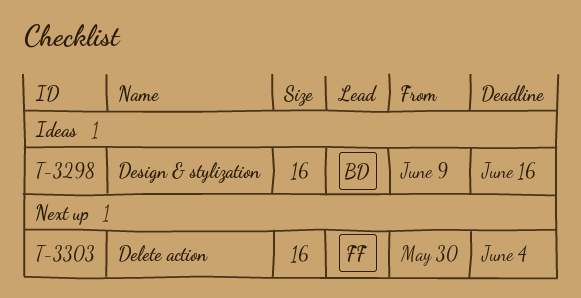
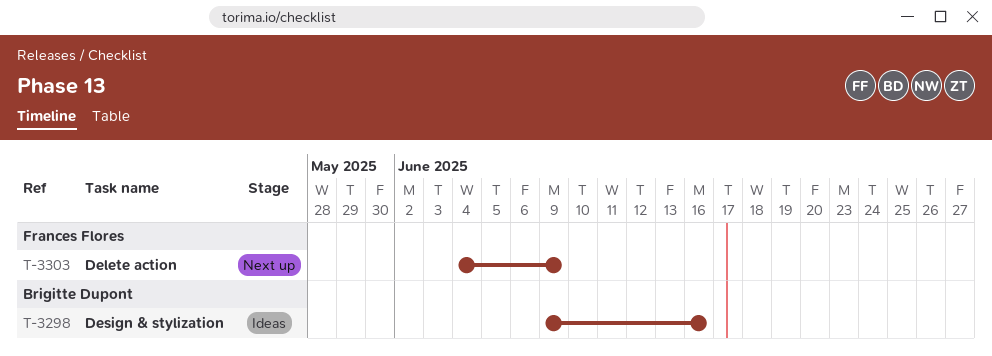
T-3303, start: May 30 -> Jun 4
T-3303, due: Jun 4 -> Jun 9

